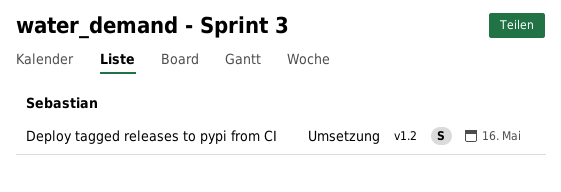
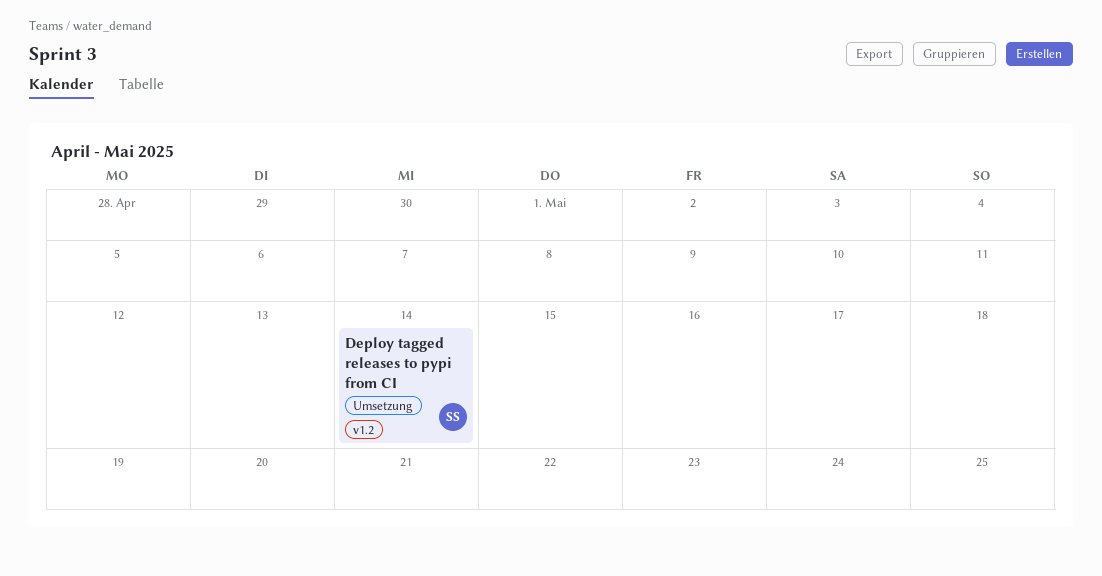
Deploy tagged releases to pypi from CI, due: May 16 -> May 14

